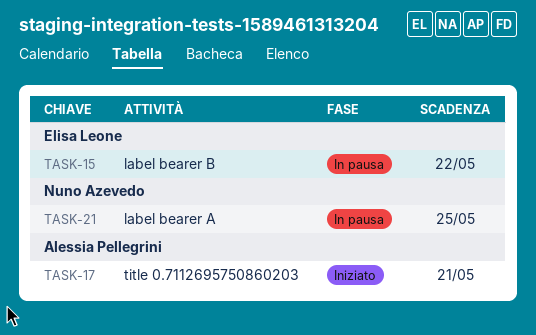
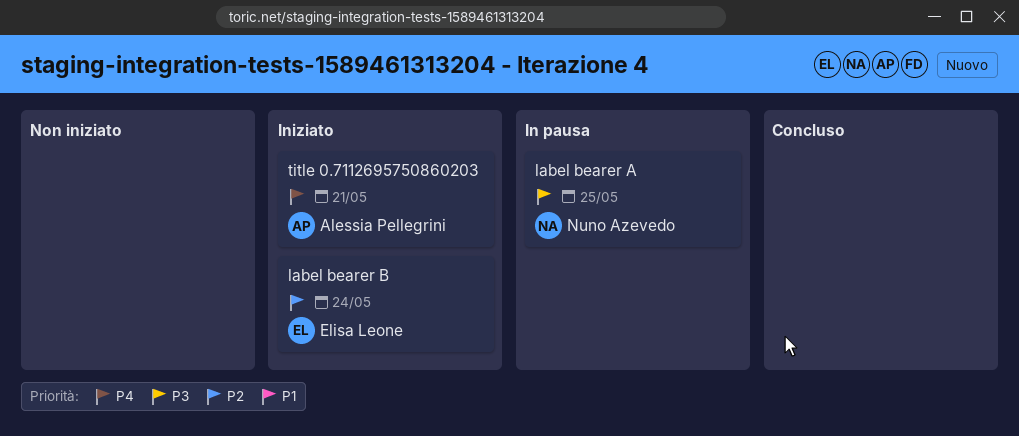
label bearer B, status: In pausa -> Iniziato
label bearer B, due: May 22 -> May 24

